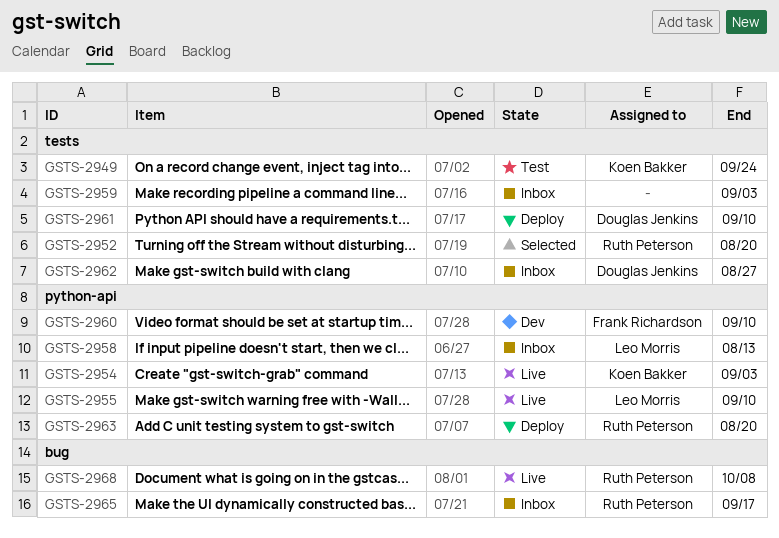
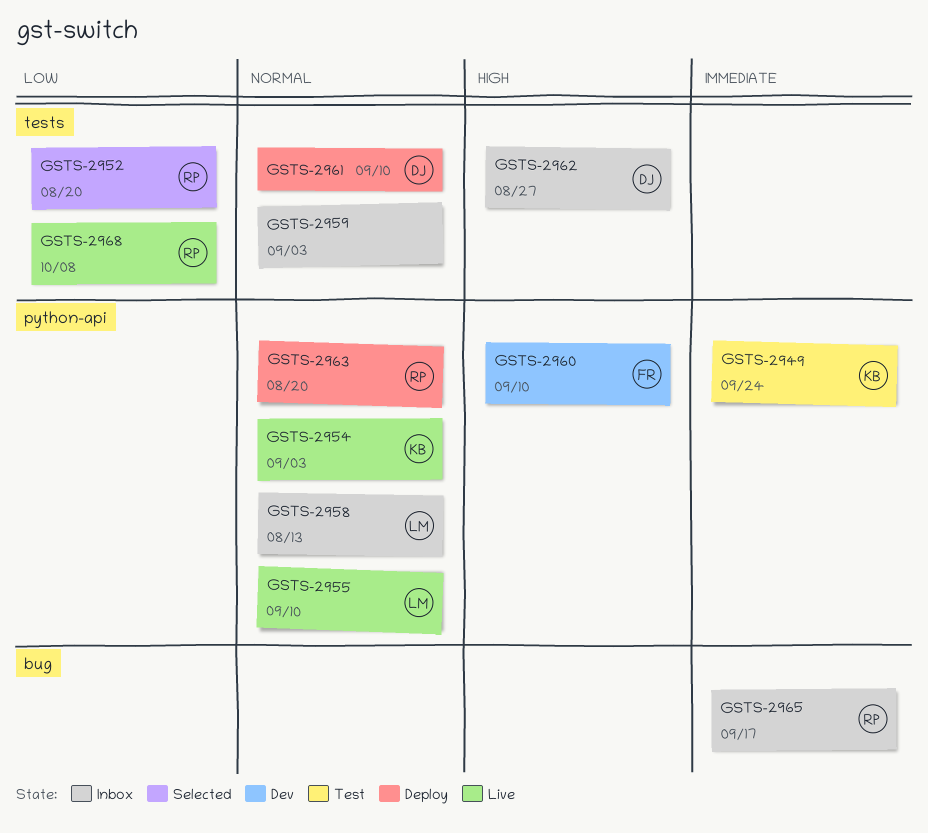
GSTS-2949, label: tests -> python-api
GSTS-2968, label: bug -> tests

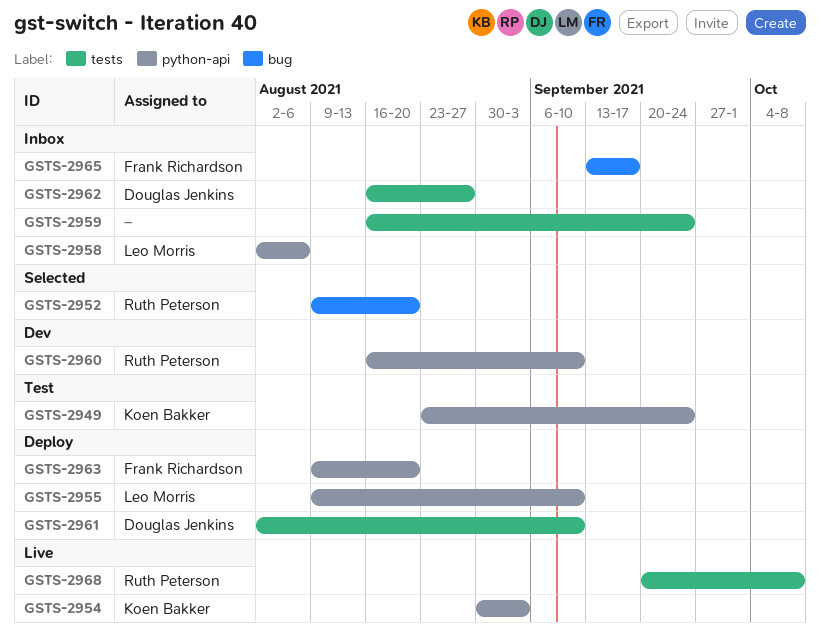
GSTS-2952, label: tests -> bug
GSTS-2955, status: Live -> Deploy
GSTS-2958, due: Aug 13 -> Aug 6
GSTS-2959, due: Sep 3 -> Sep 24
GSTS-2960, owner: Frank Richardson -> Ruth Peterson
GSTS-2963, owner: Ruth Peterson -> Frank Richardson
GSTS-2965, owner: Ruth Peterson -> Frank Richardson

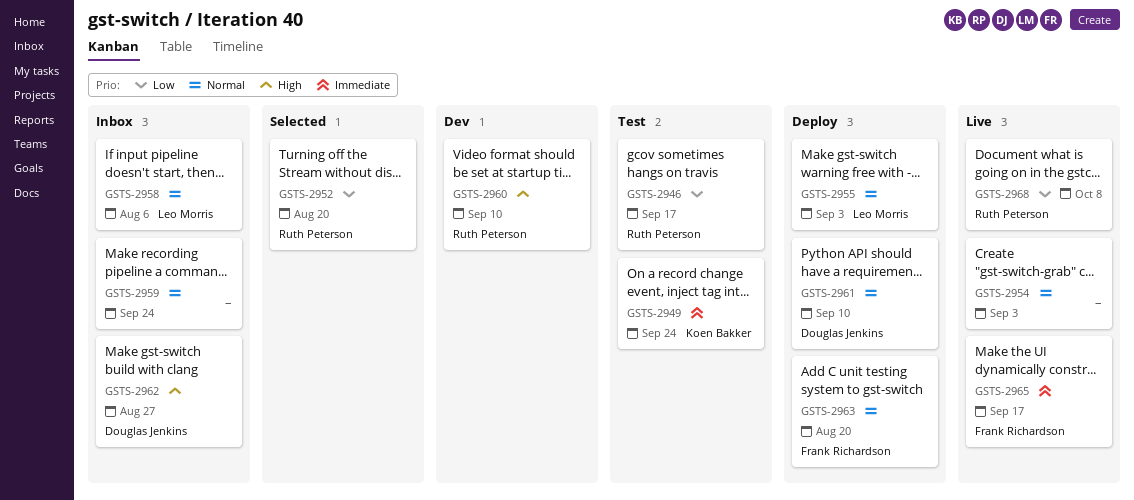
GSTS-2946: none -> present
GSTS-2954, owner: Koen Bakker -> none
GSTS-2955, due: Sep 10 -> Sep 3
GSTS-2965, status: Inbox -> Live

